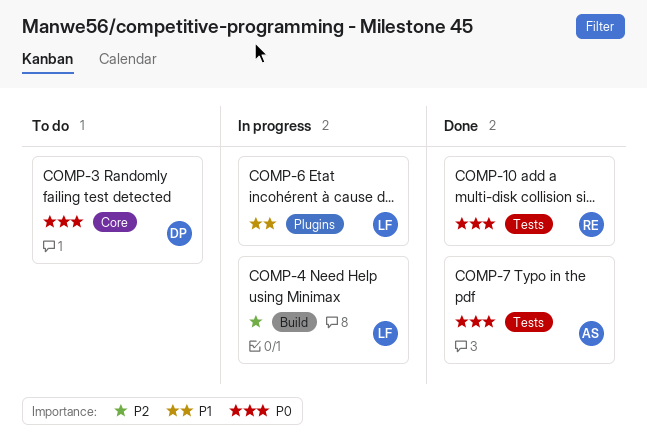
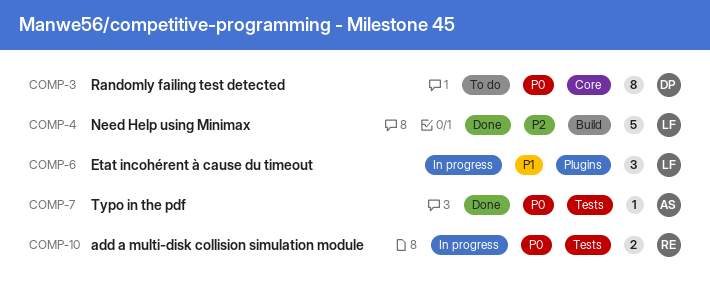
COMP-4, status: In progress -> Done
COMP-10, status: Done -> In progress

